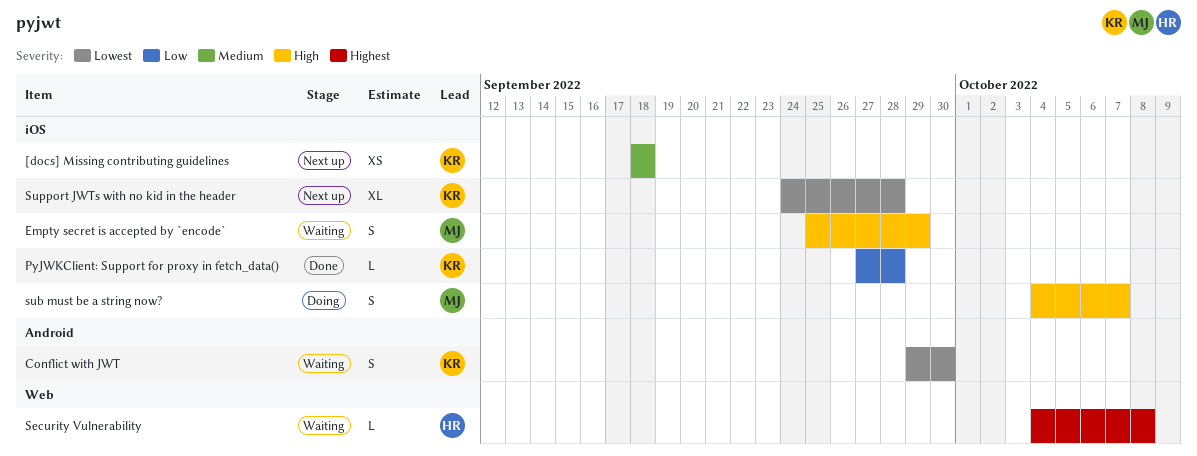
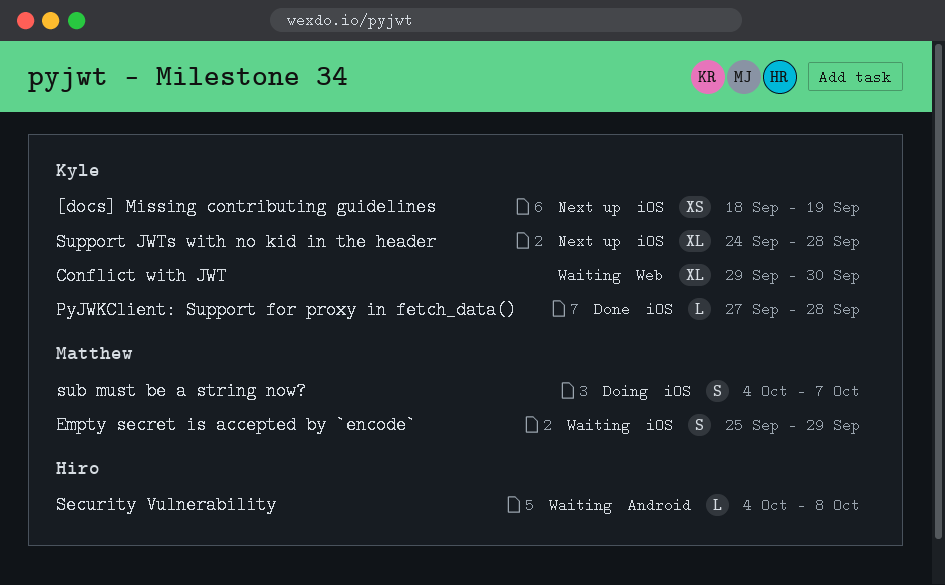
[docs] Missing contributing guidelines, due: Sep 18 -> Sep 19
Conflict with JWT, label: Android -> Web
Conflict with JWT, estimate: S -> XL
Security Vulnerability, label: Web -> Android

